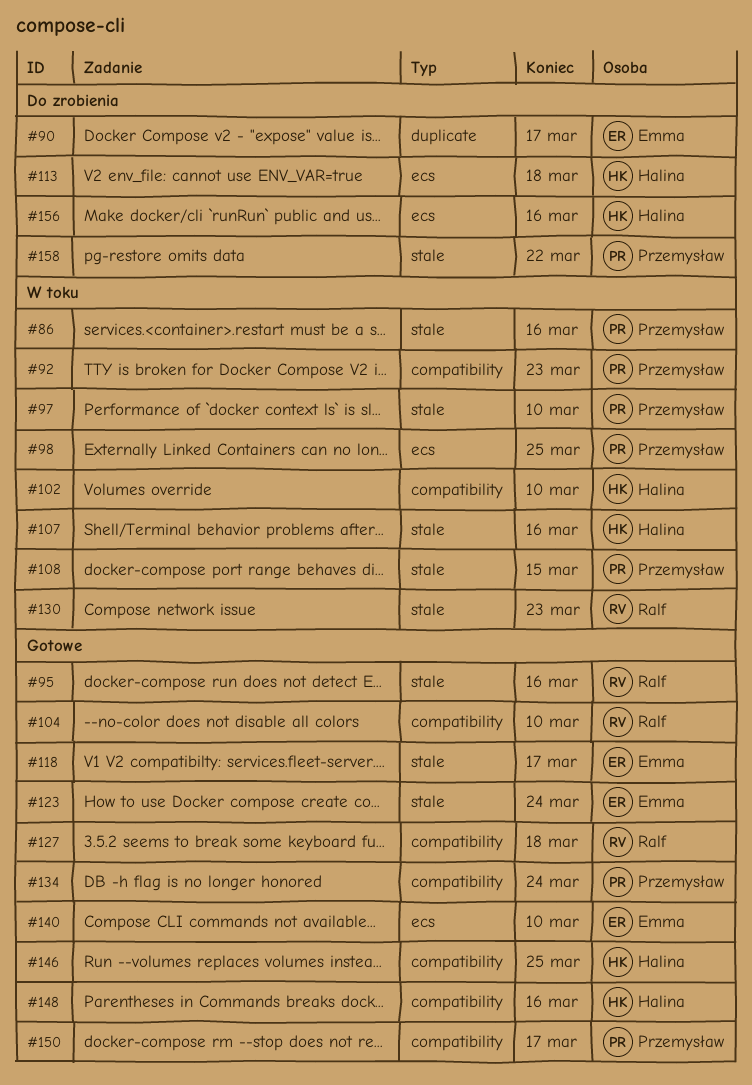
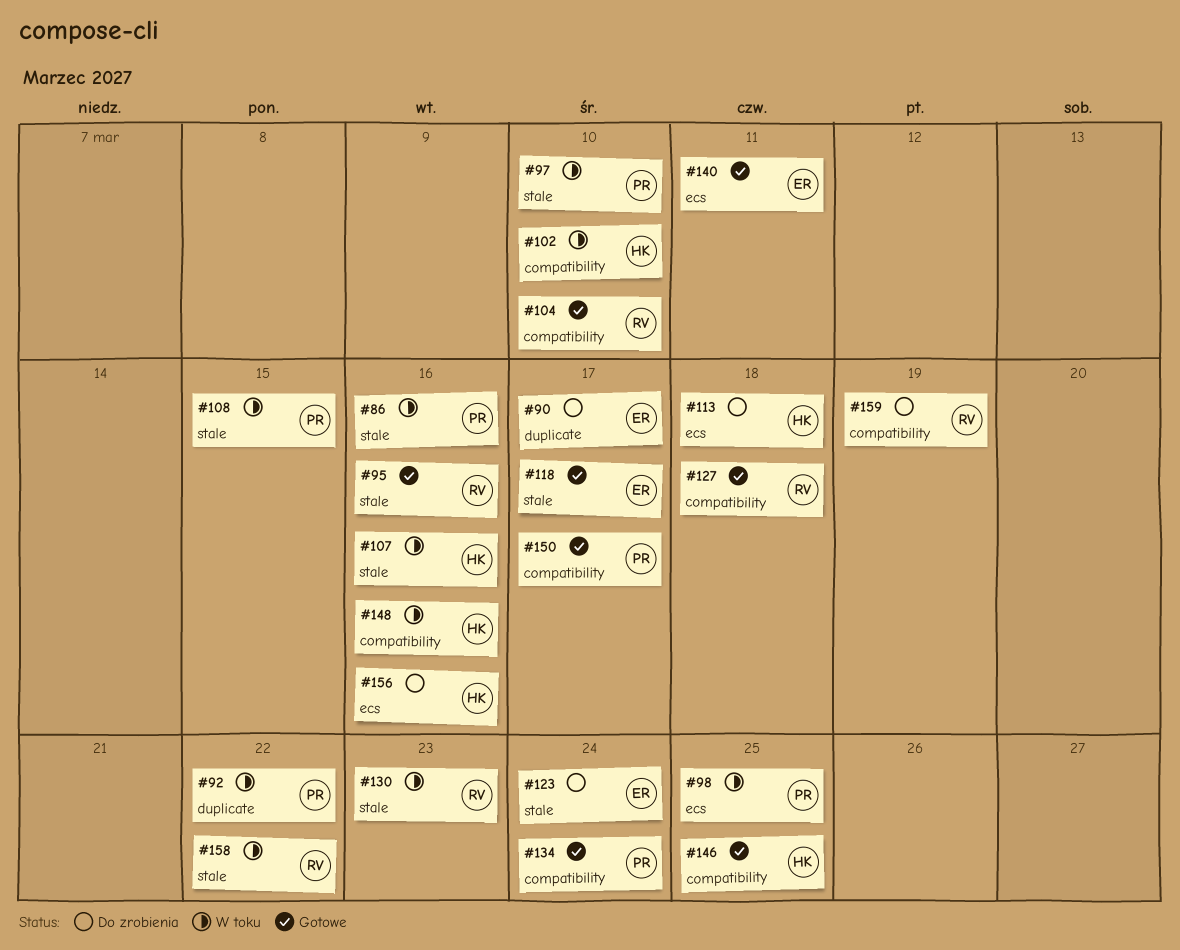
#92, label: compatibility -> duplicate
#92, due: Mar 23 -> Mar 22
#123, status: Gotowe -> Do zrobienia
#140, due: Mar 10 -> Mar 11
#148, status: Gotowe -> W toku
#158, status: Do zrobienia -> W toku
#158, owner: Przemysław -> Ralf
#159: none -> present

